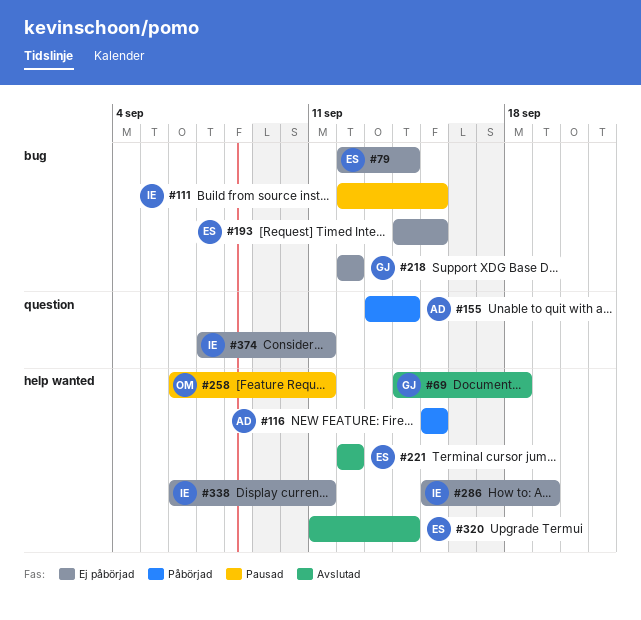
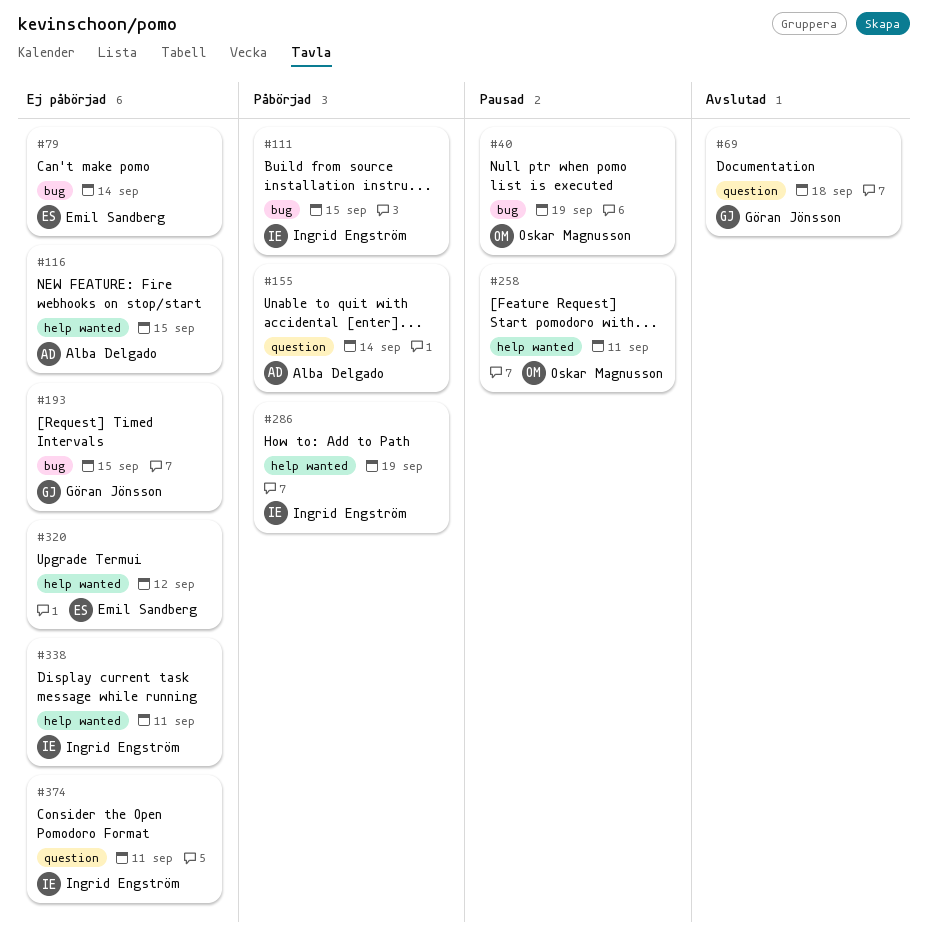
#40: none -> present
#69, label: help wanted -> question
#111, status: Pausad -> Påbörjad
#116, status: Påbörjad -> Ej påbörjad
#193, owner: Emil Sandberg -> Göran Jönsson
#218: present -> none
#221: present -> none
#286, status: Ej påbörjad -> Påbörjad
#320, status: Avslutad -> Ej påbörjad
#320, due: Sep 14 -> Sep 12

